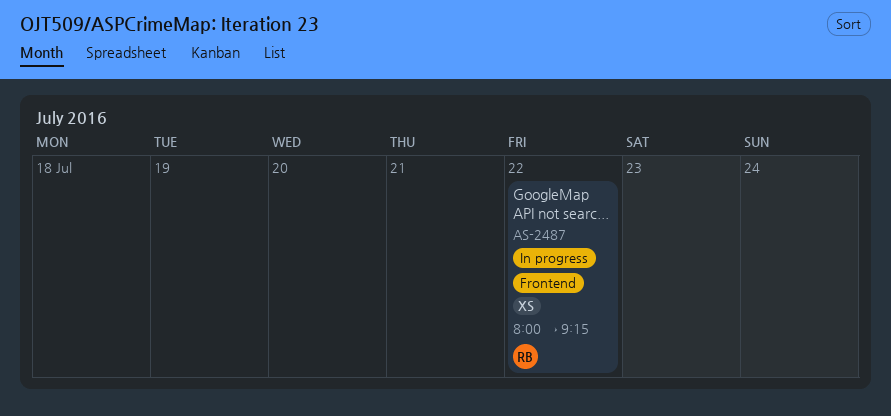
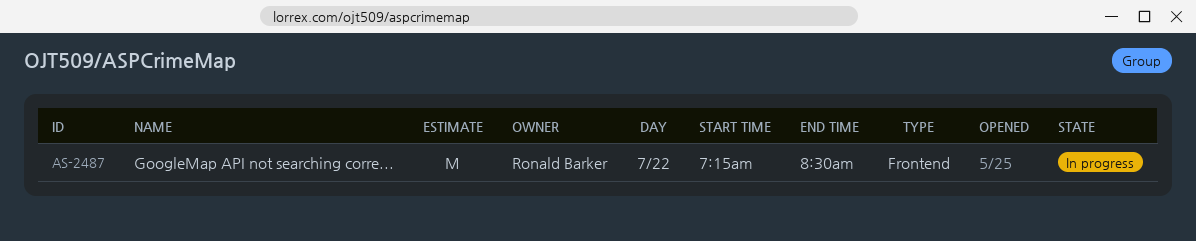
AS-2487, estimate: XS -> M
AS-2487, begins: 08:00 -> 07:15
AS-2487, ends: 09:15 -> 08:30

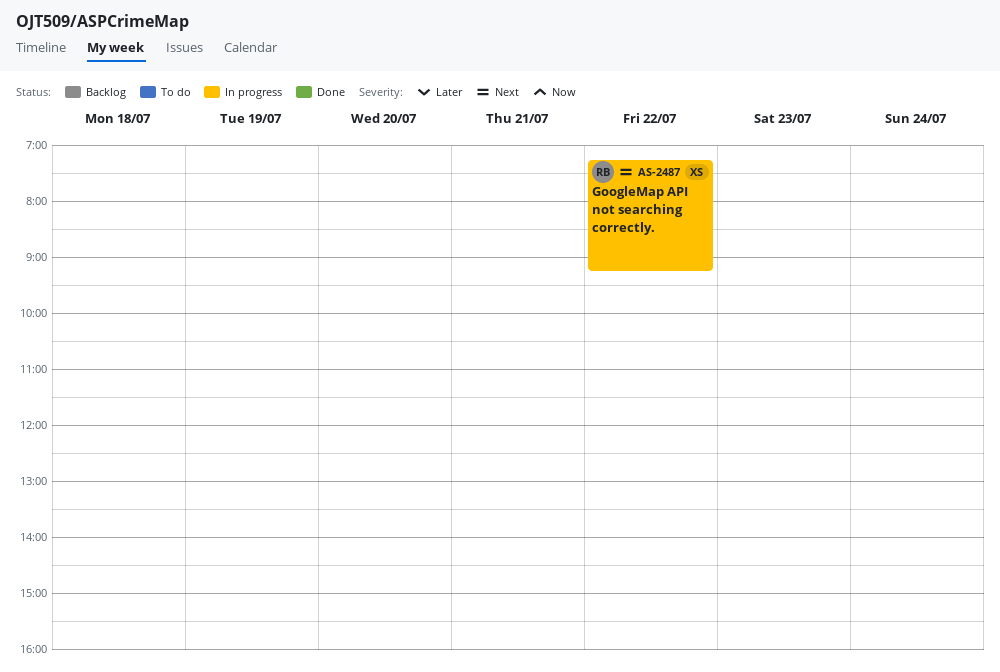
AS-2487, estimate: M -> XS
AS-2487, ends: 08:30 -> 09:15

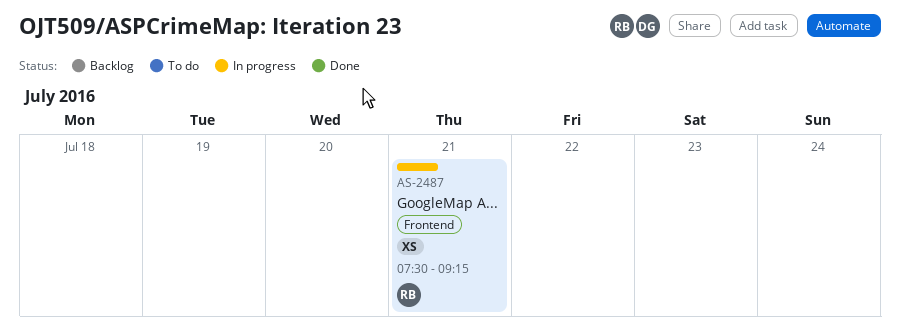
AS-2487, day: Jul 22 -> Jul 21
AS-2487, begins: 07:15 -> 07:30

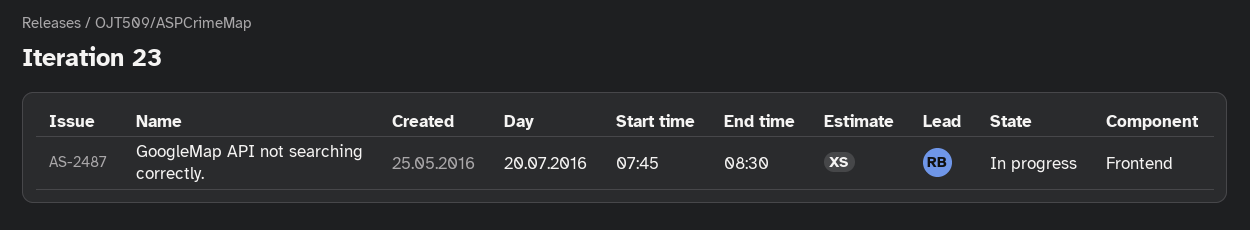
AS-2487, day: Jul 21 -> Jul 20
AS-2487, begins: 07:30 -> 07:45
AS-2487, ends: 09:15 -> 08:30

